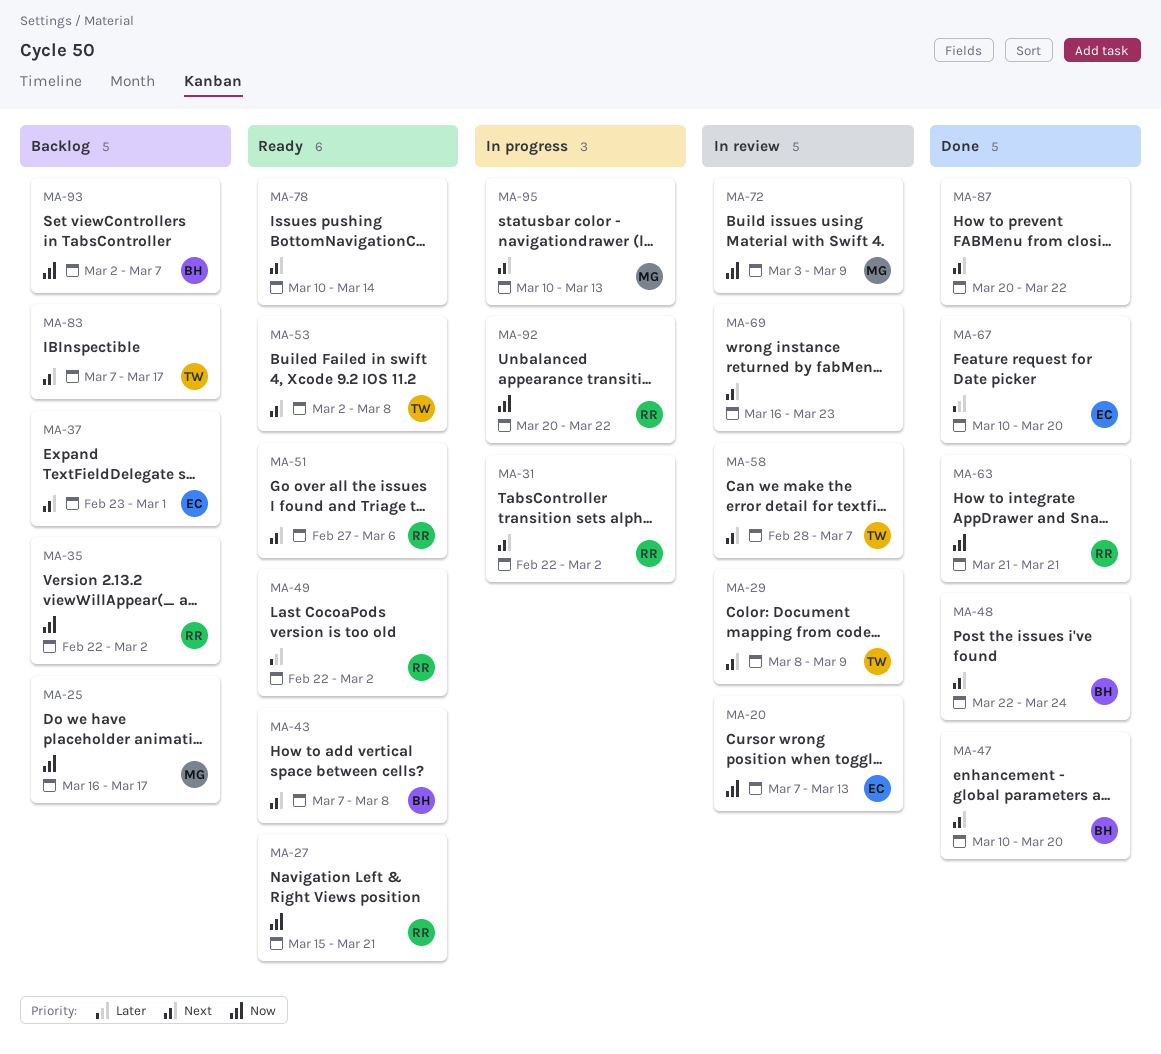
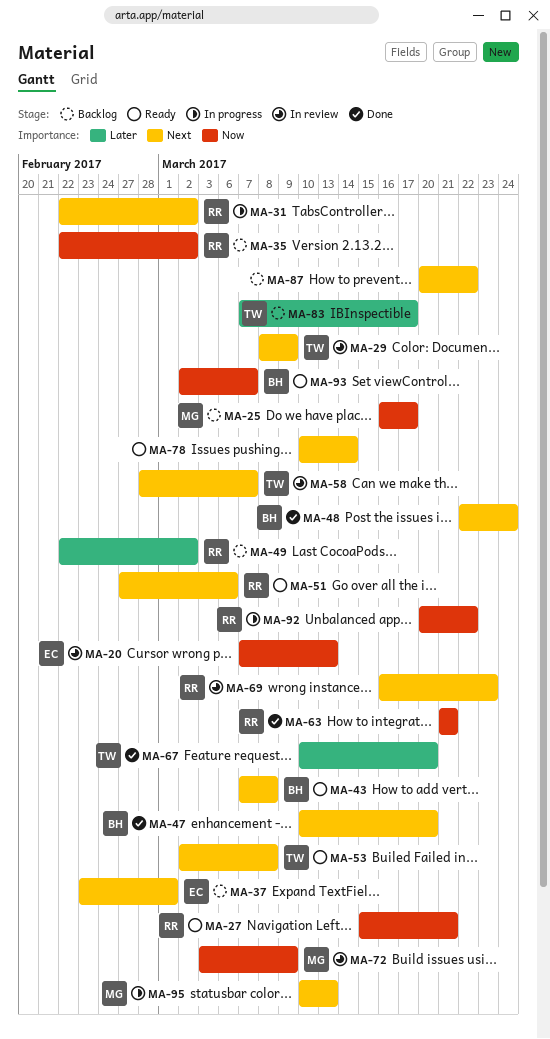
MA-49, status: Ready -> Backlog
MA-67, owner: EC -> TW
MA-69, owner: none -> RR
MA-83, priority: Next -> Later
MA-87, status: Done -> Backlog
MA-93, status: Backlog -> Ready

